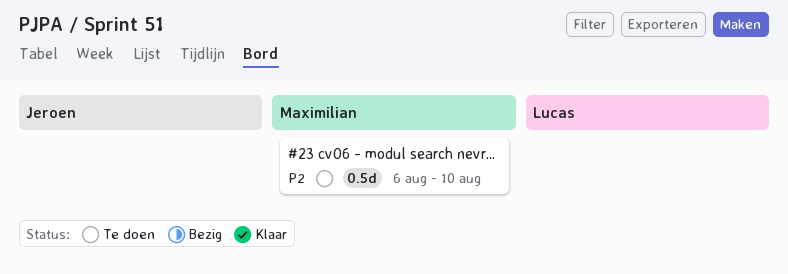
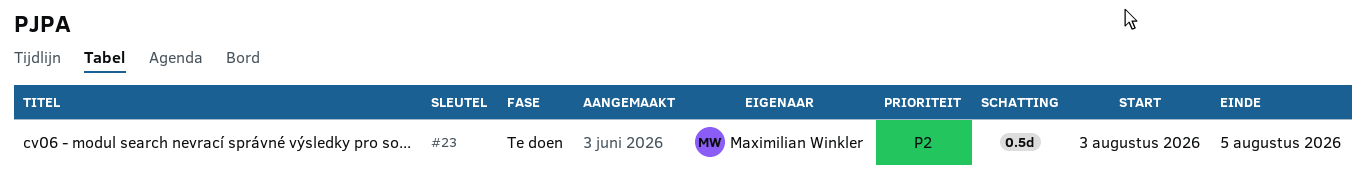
#23, start: Aug 6 -> Aug 3
#23, due: Aug 10 -> Aug 5

